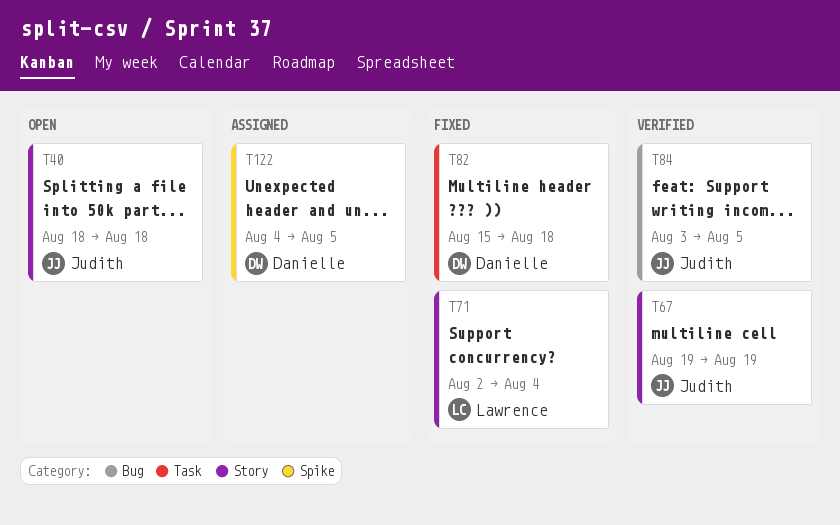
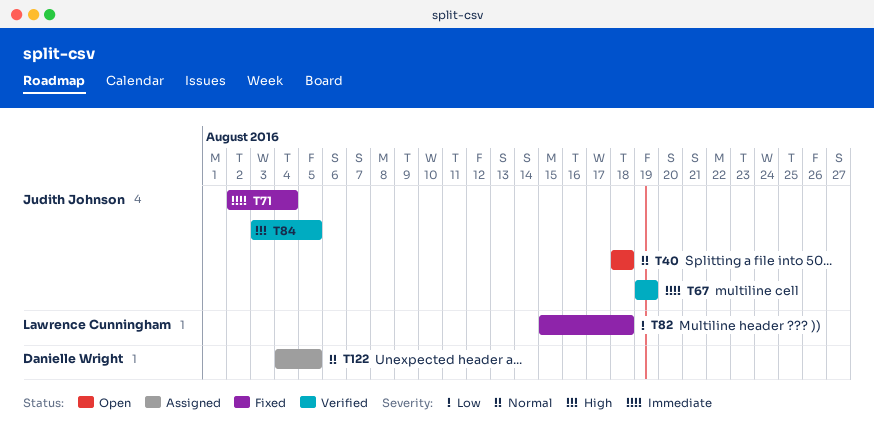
T71, owner: Lawrence Cunningham -> Judith Johnson
T82, owner: Danielle Wright -> Lawrence Cunningham

